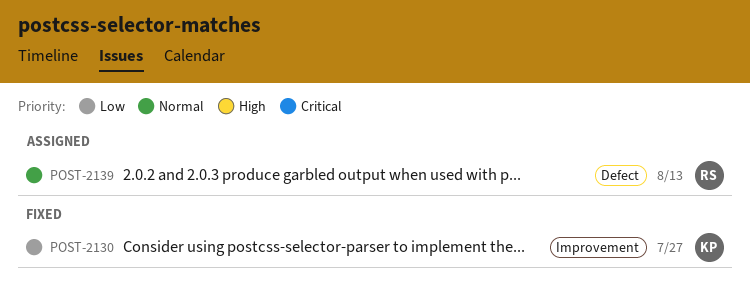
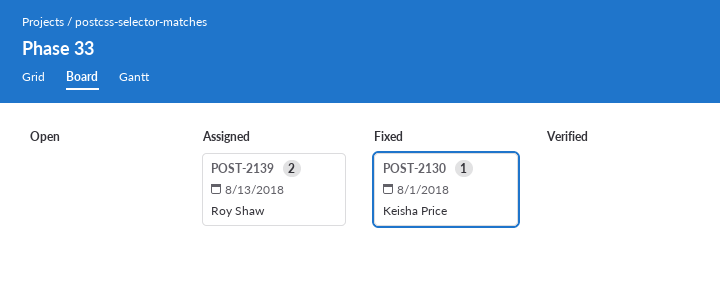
POST-2130, due: Jul 27 -> Aug 1

